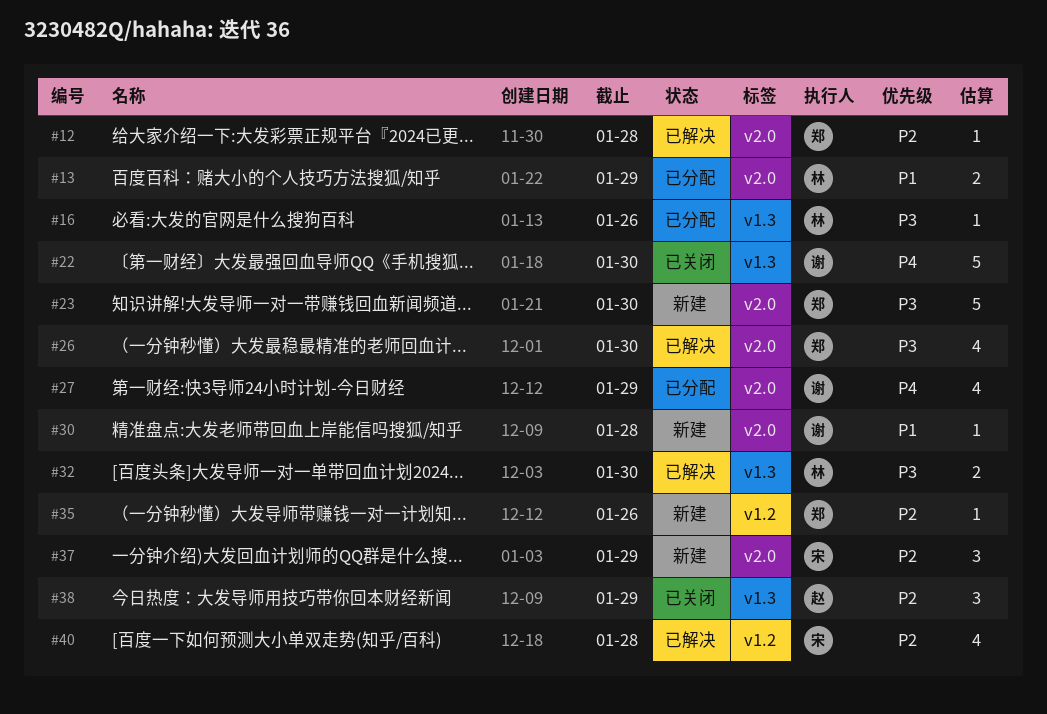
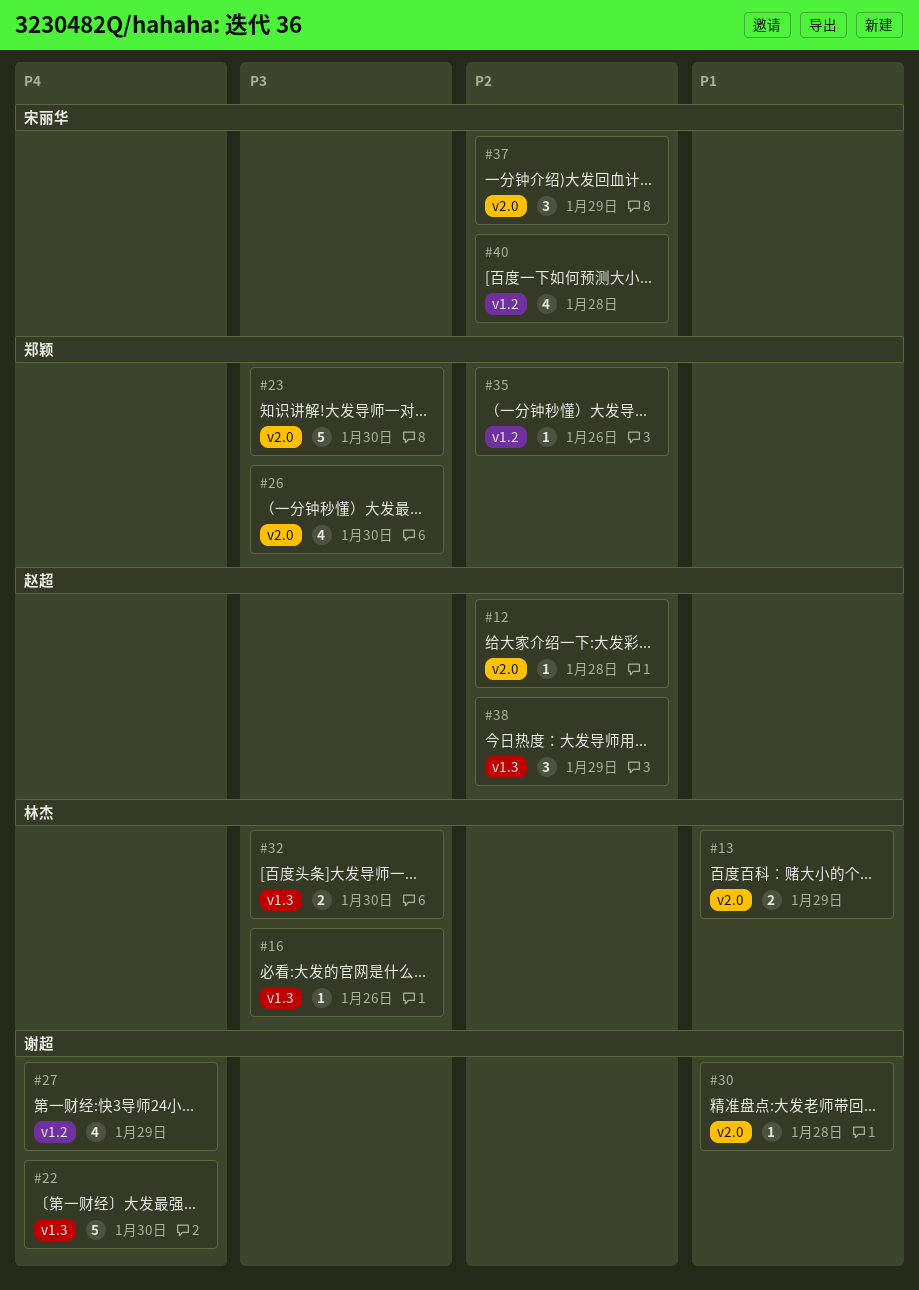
#12, owner: 郑颖 -> 赵超
#27, label: v2.0 -> v1.2

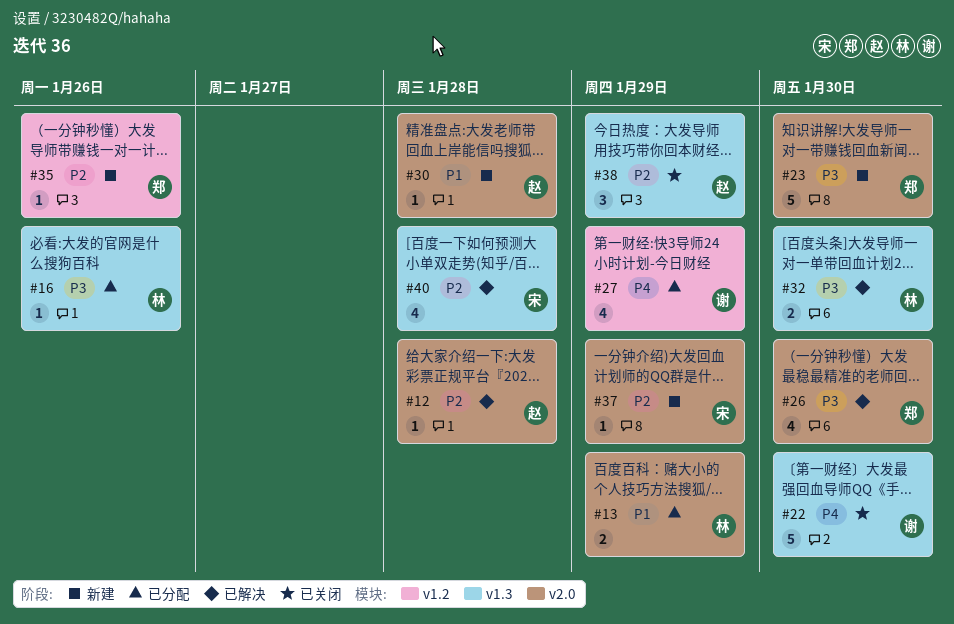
#30, owner: 谢超 -> 赵超
#37, estimate: 3 -> 1
#40, label: v1.2 -> v1.3

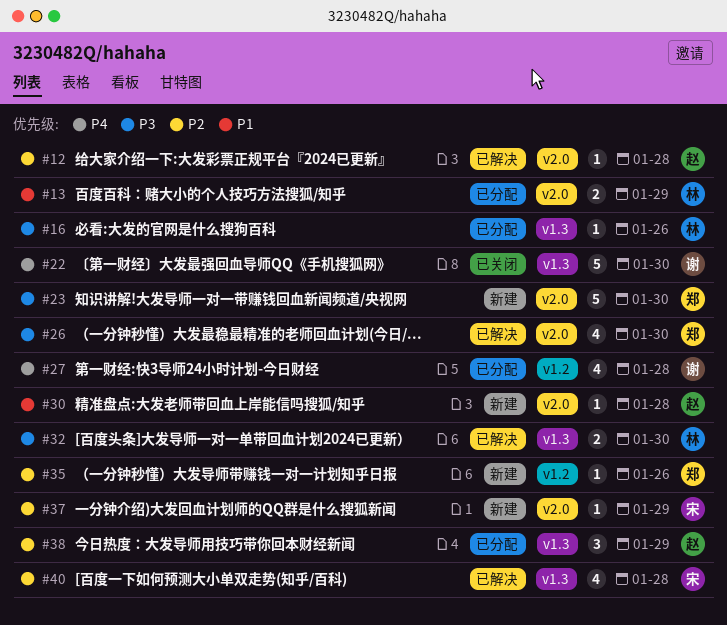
#27, due: Jan 29 -> Jan 28
#38, status: 已关闭 -> 已分配

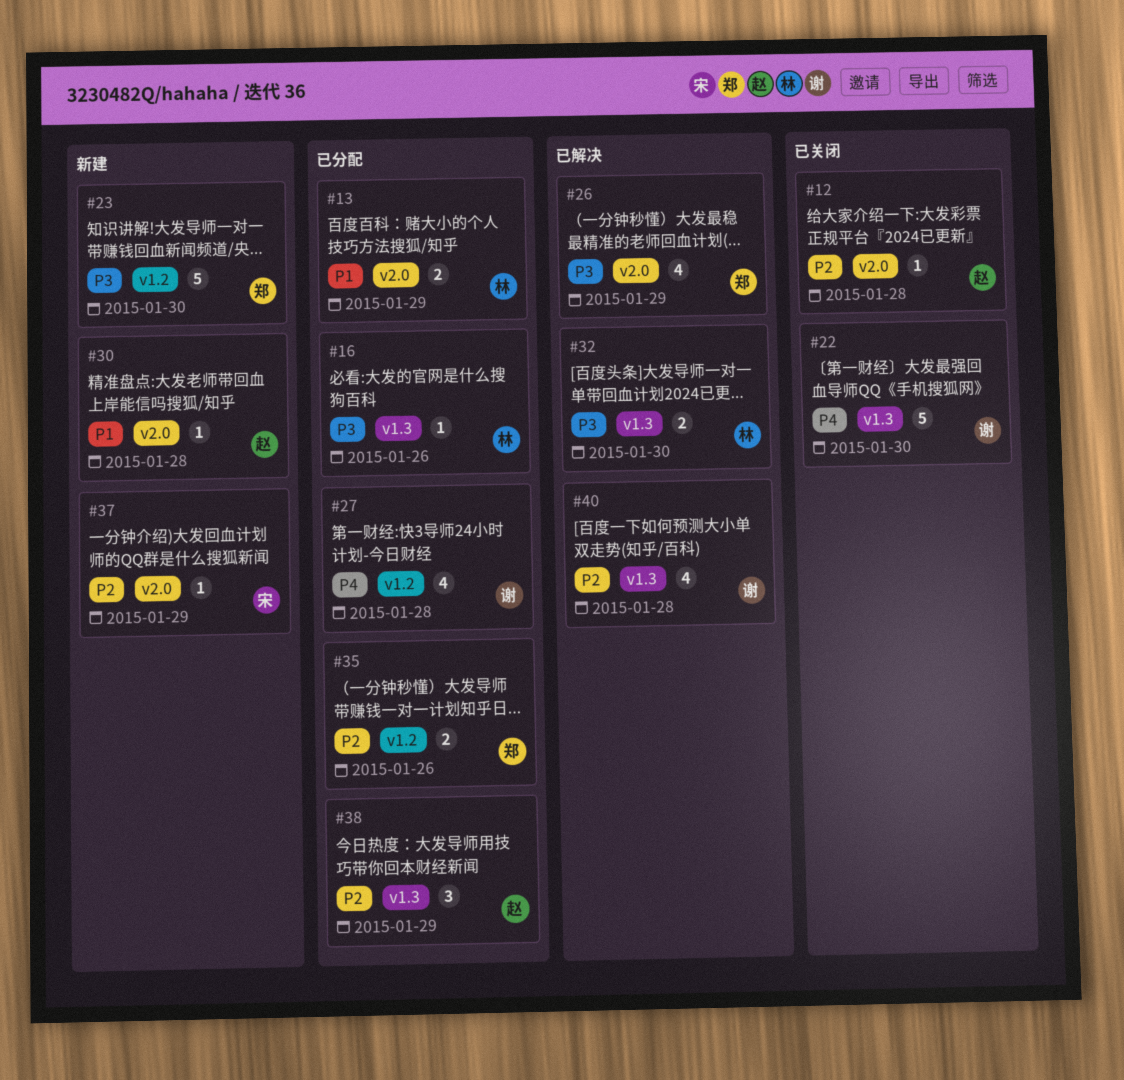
#12, status: 已解决 -> 已关闭
#23, label: v2.0 -> v1.2
#26, due: Jan 30 -> Jan 29
#35, status: 新建 -> 已分配
#35, estimate: 1 -> 2
#40, owner: 宋 -> 谢

